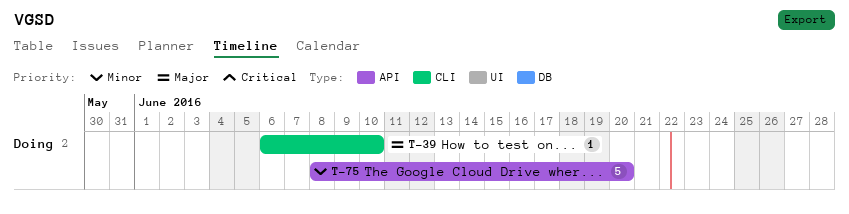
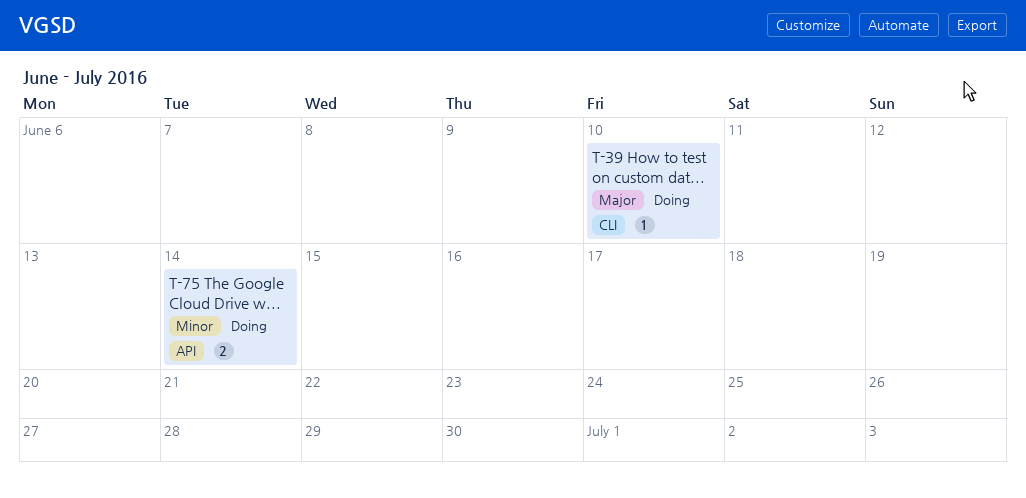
T-75, estimate: 5 -> 2
T-75, due: Jun 20 -> Jun 14

